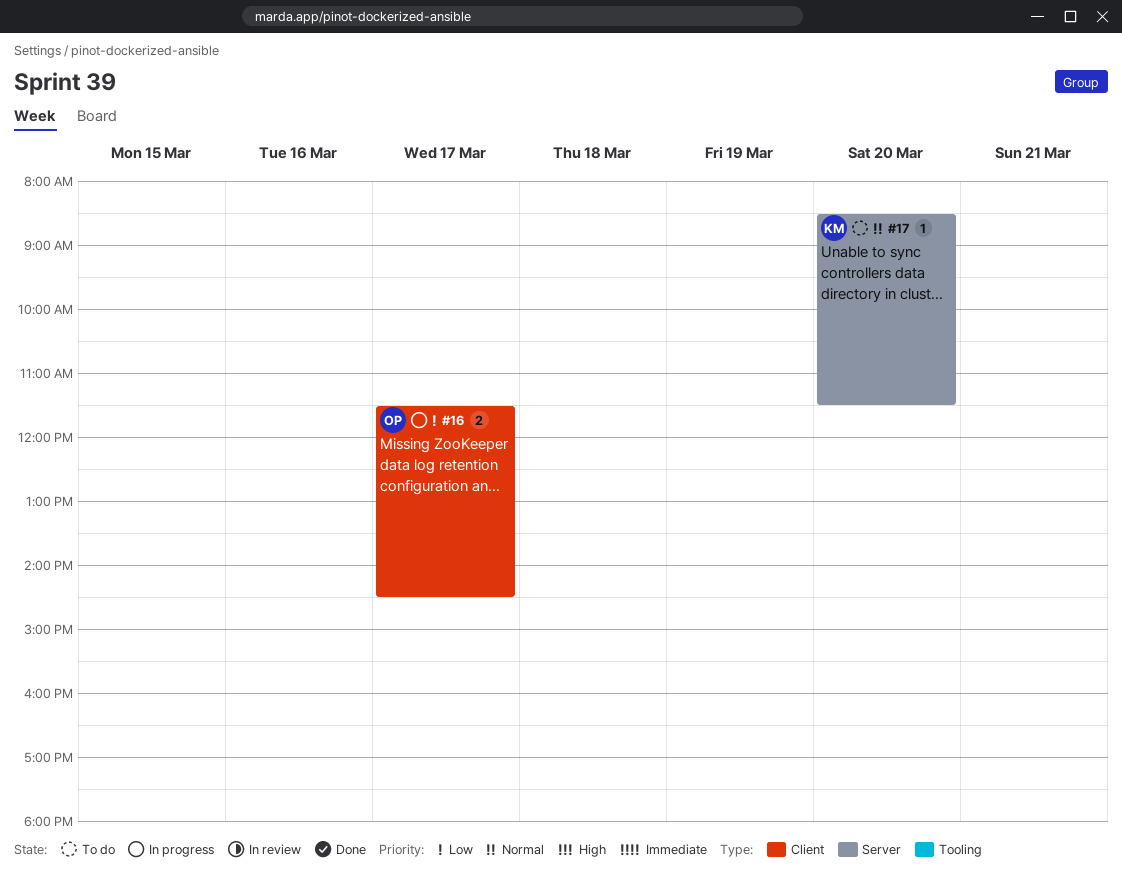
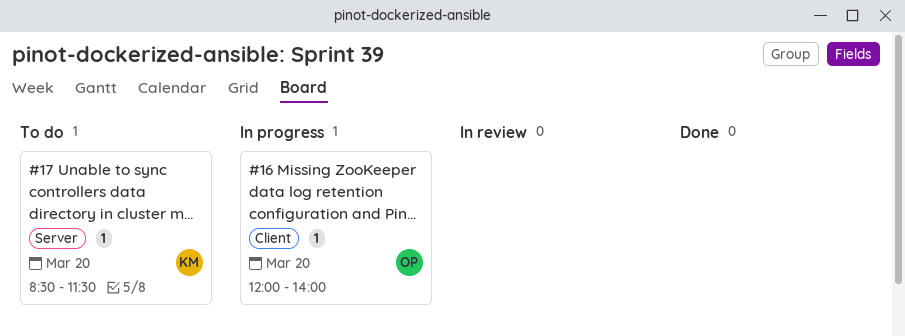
#16, estimate: 2 -> 1
#16, day: Mar 17 -> Mar 20
#16, begins: 11:30 -> 12:00
#16, ends: 14:30 -> 14:00

